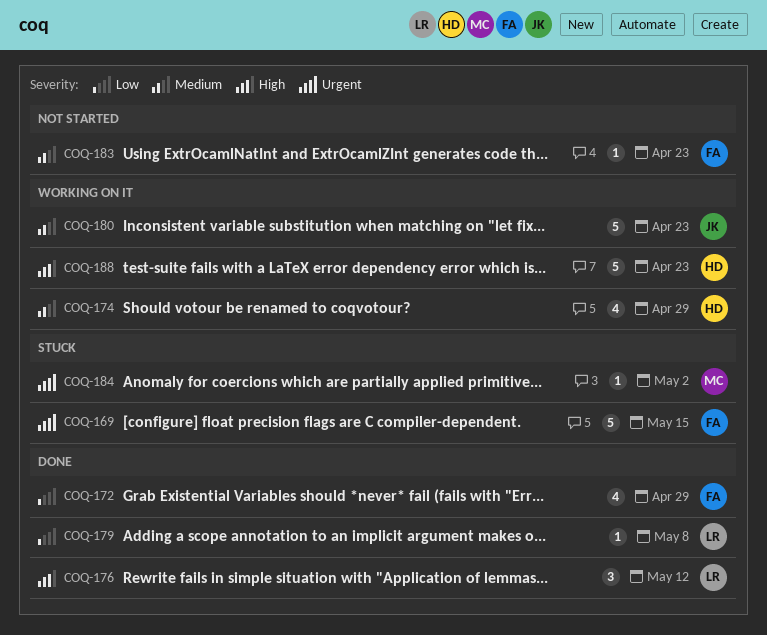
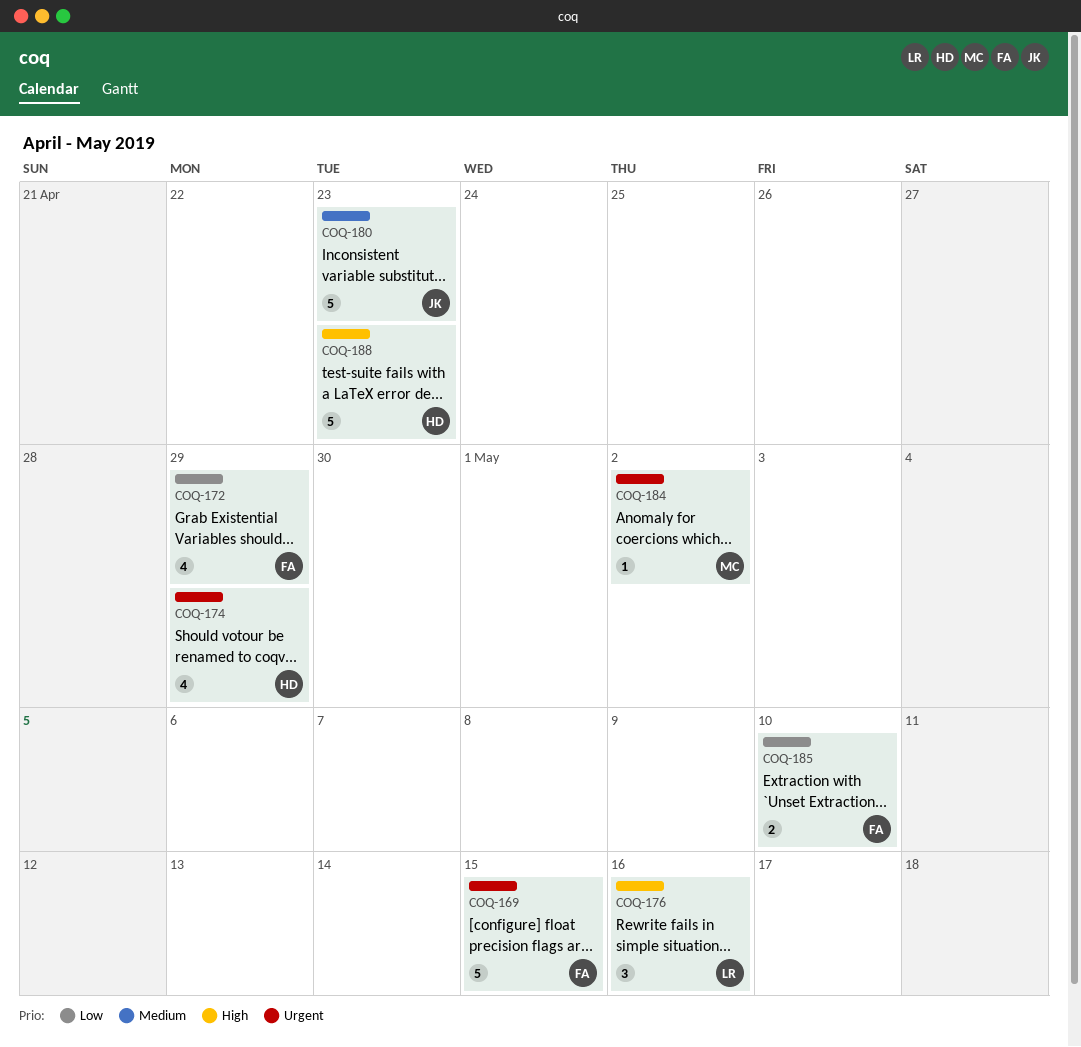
COQ-174, priority: Medium -> Urgent
COQ-176, due: May 12 -> May 16
COQ-179: present -> none
COQ-183: present -> none
COQ-185: none -> present

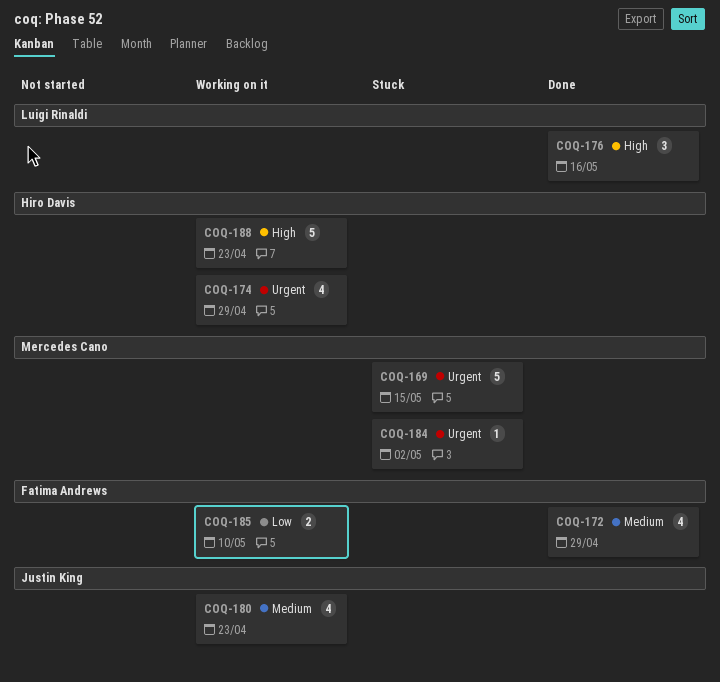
COQ-169, owner: Fatima Andrews -> Mercedes Cano
COQ-172, priority: Low -> Medium
COQ-180, estimate: 5 -> 4

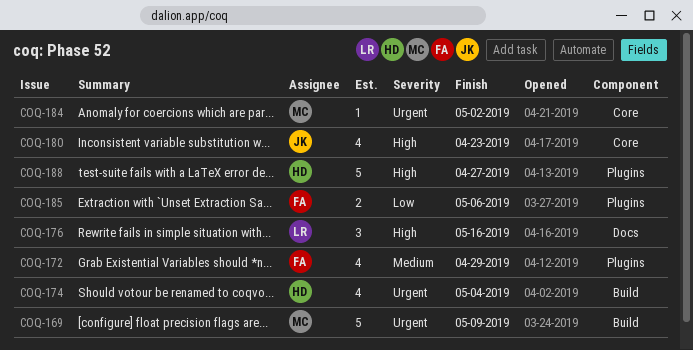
COQ-169, due: May 15 -> May 9
COQ-174, due: Apr 29 -> May 4
COQ-180, priority: Medium -> High
COQ-185, due: May 10 -> May 6
COQ-188, due: Apr 23 -> Apr 27

